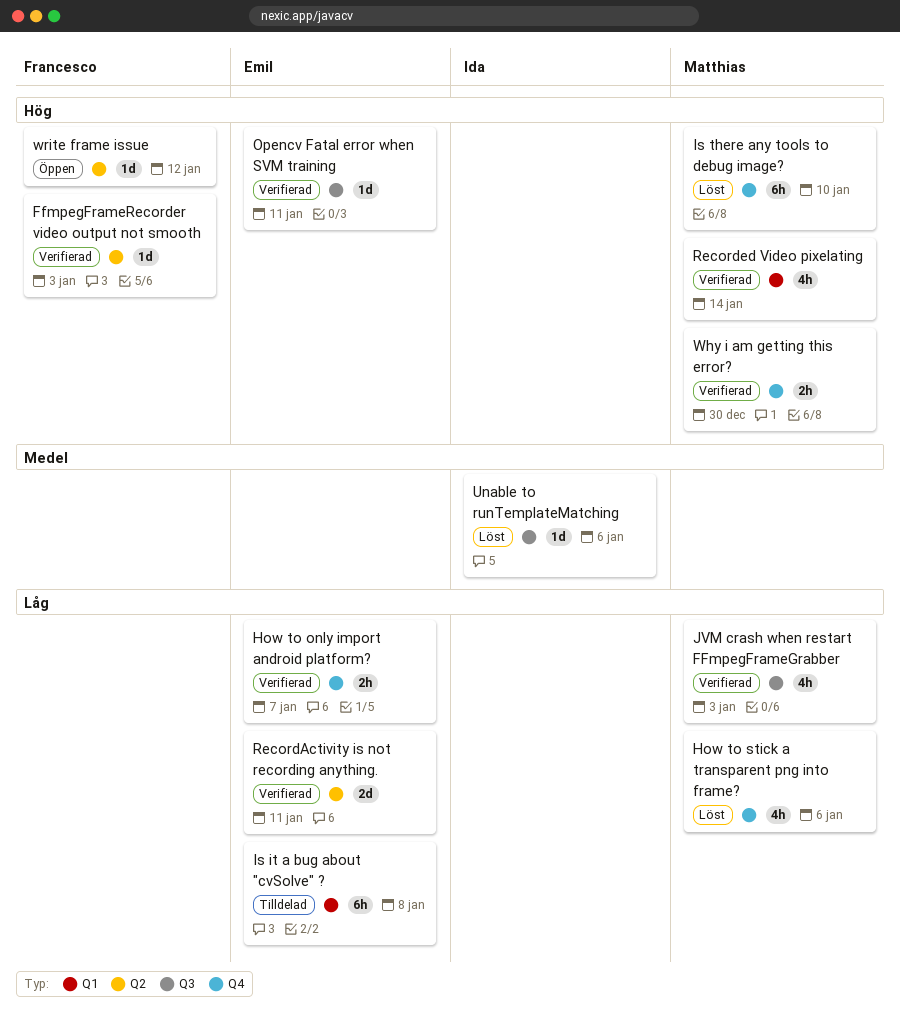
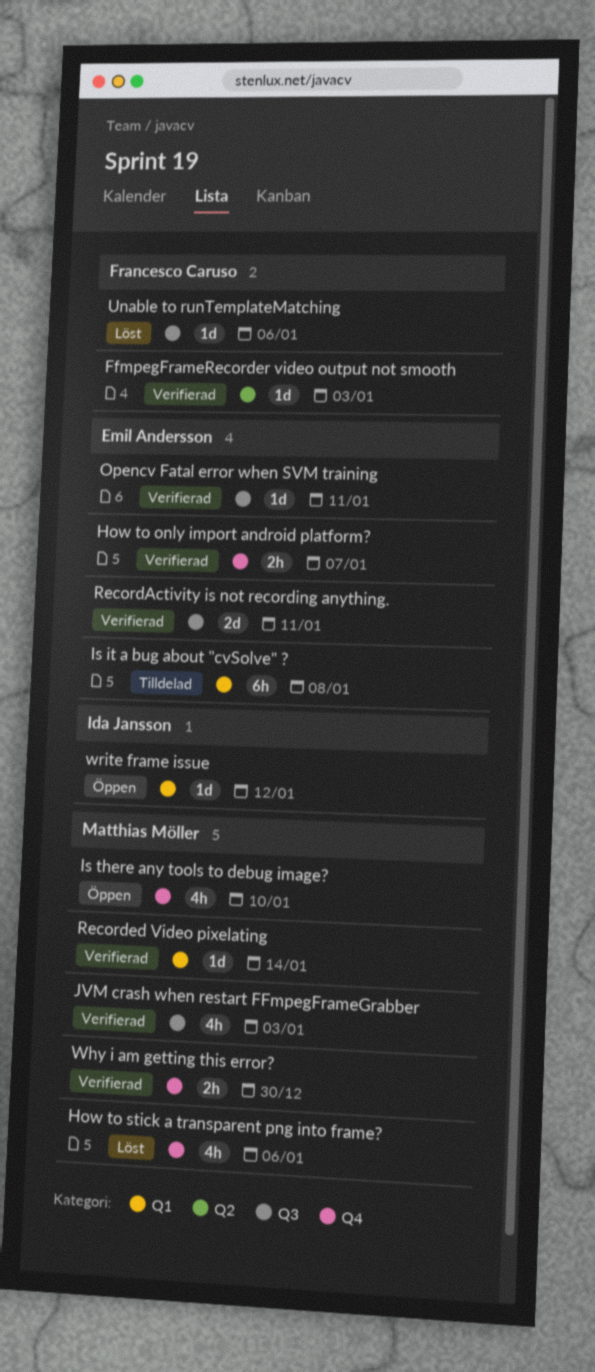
Is there any tools to debug image?, status: Löst -> Öppen
Is there any tools to debug image?, estimate: 6h -> 4h
RecordActivity is not recording anything., label: Q2 -> Q3
Recorded Video pixelating, estimate: 4h -> 1d
Unable to runTemplateMatching, owner: Ida Jansson -> Francesco Caruso
write frame issue, owner: Francesco Caruso -> Ida Jansson
write frame issue, label: Q2 -> Q1

